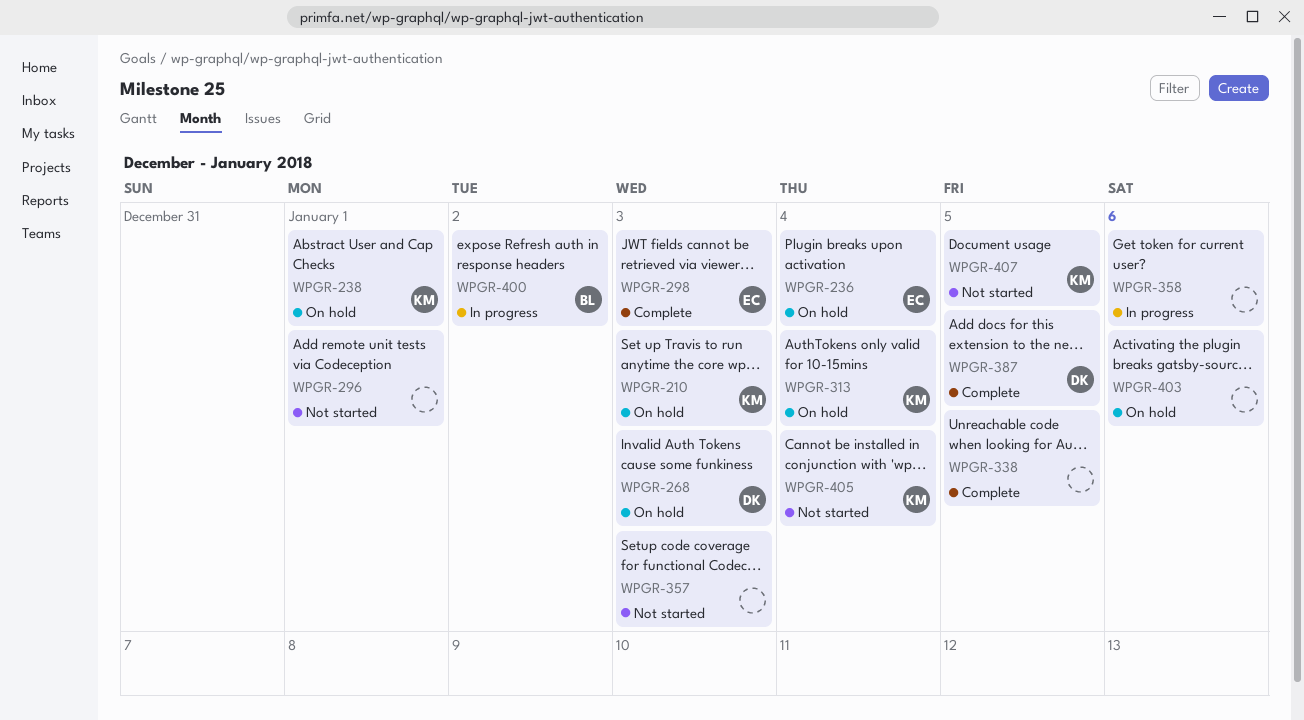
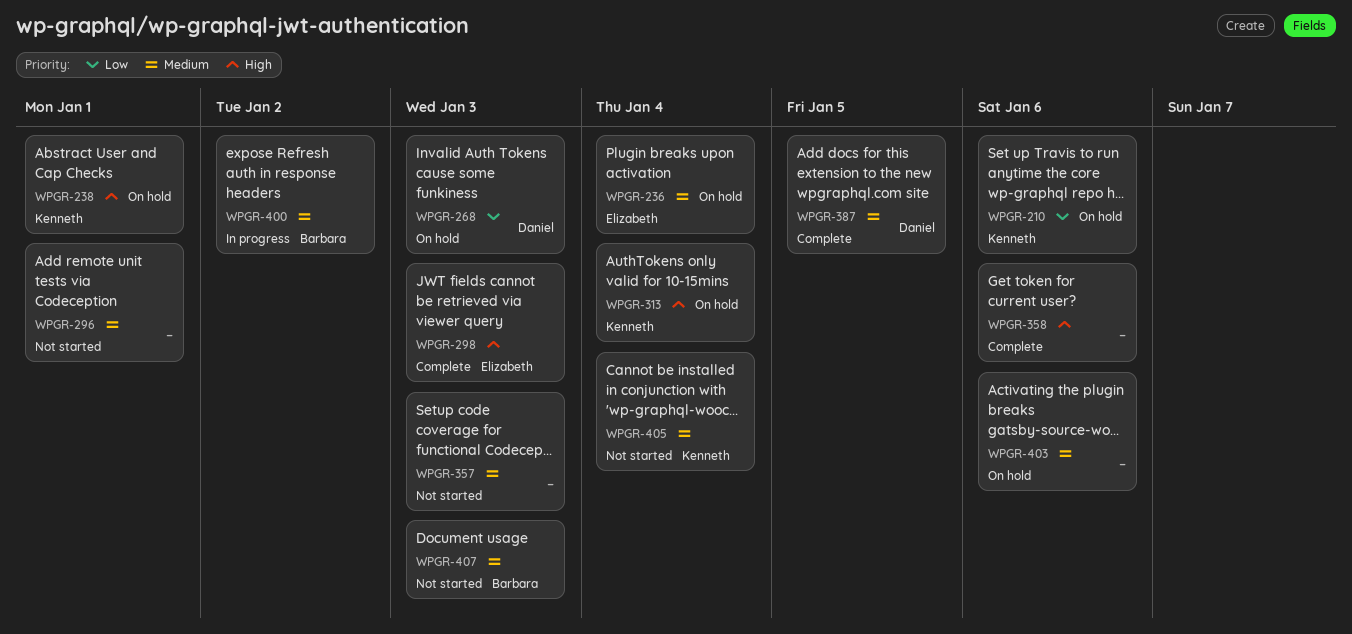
WPGR-210, due: Jan 3 -> Jan 6
WPGR-338: present -> none
WPGR-358, status: In progress -> Complete
WPGR-407, owner: Kenneth -> Barbara
WPGR-407, due: Jan 5 -> Jan 3

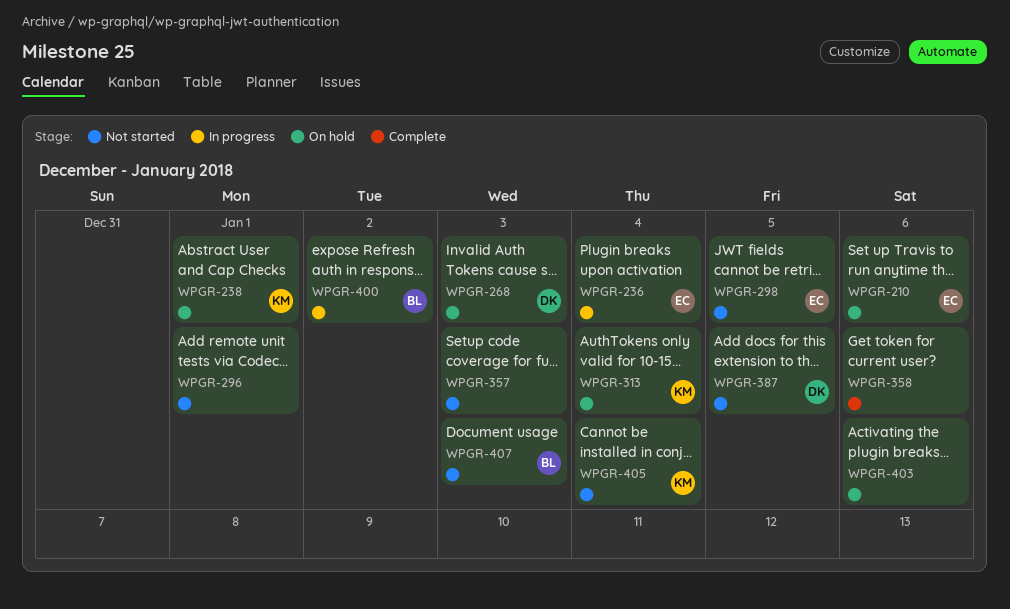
WPGR-210, owner: Kenneth -> Elizabeth
WPGR-236, status: On hold -> In progress
WPGR-298, status: Complete -> Not started
WPGR-298, due: Jan 3 -> Jan 5
WPGR-387, status: Complete -> Not started

